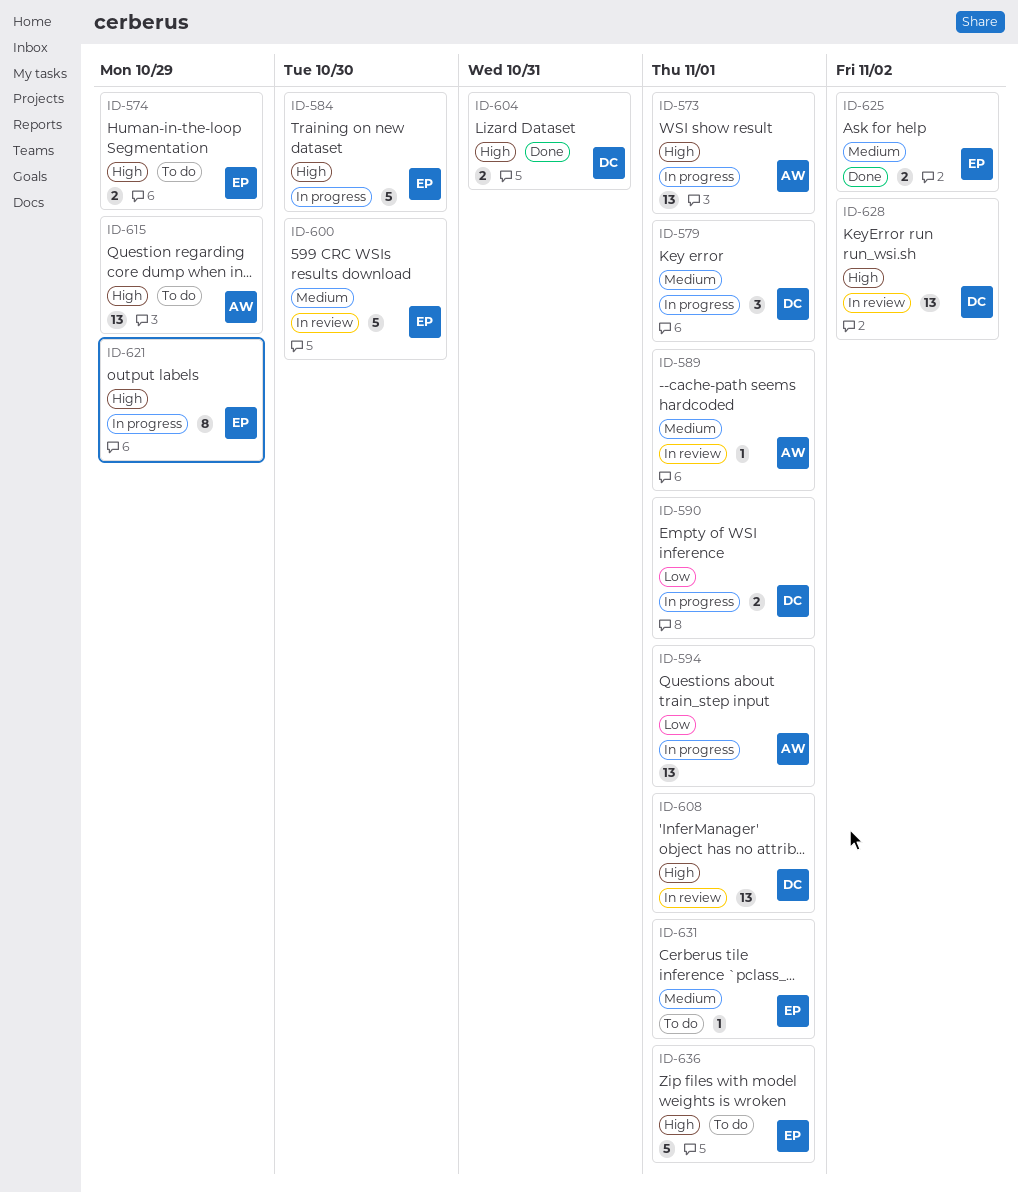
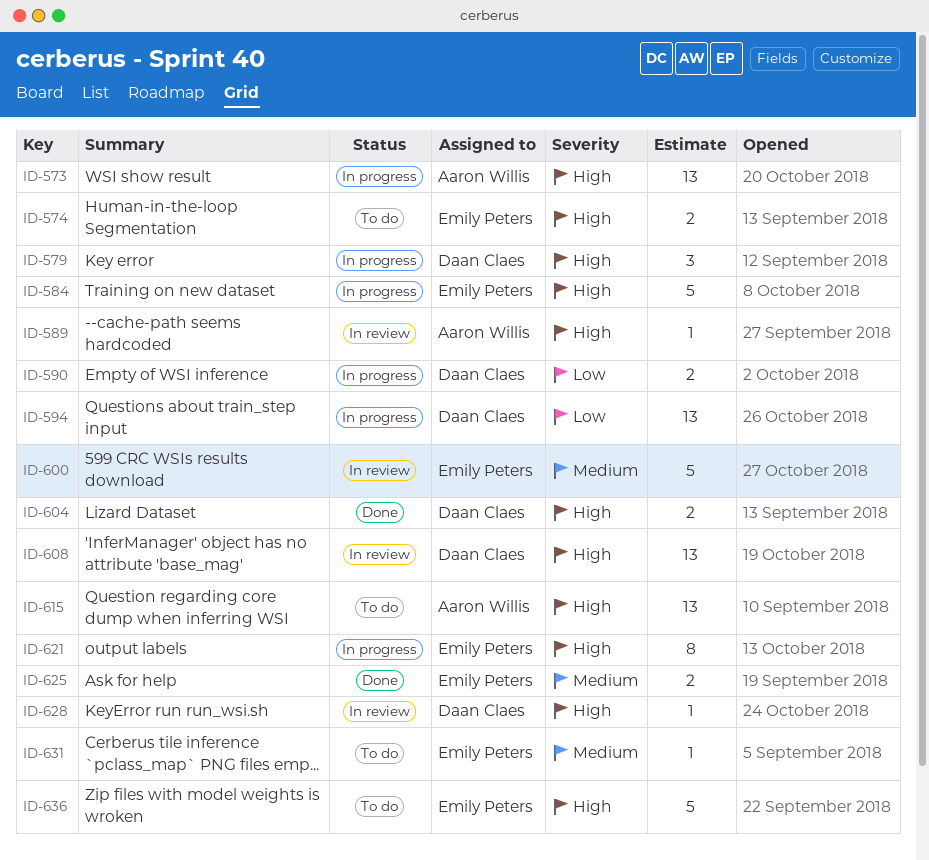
ID-579, priority: Medium -> High
ID-589, priority: Medium -> High
ID-594, owner: Aaron Willis -> Daan Claes
ID-628, estimate: 13 -> 1

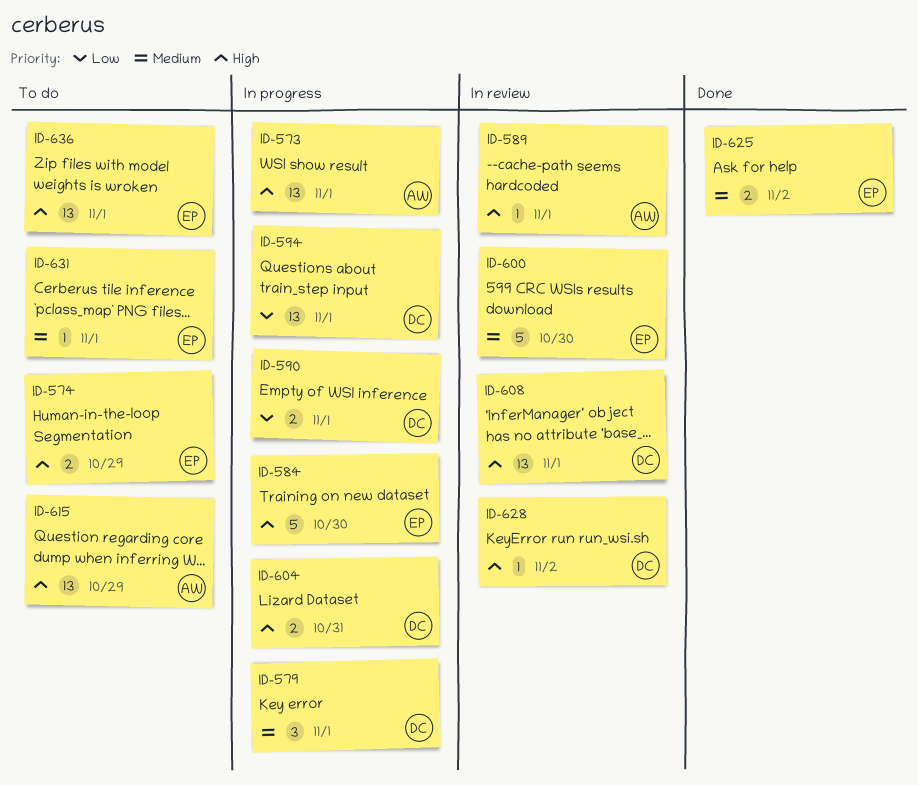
ID-579, priority: High -> Medium
ID-604, status: Done -> In progress
ID-621: present -> none
ID-636, estimate: 5 -> 13

